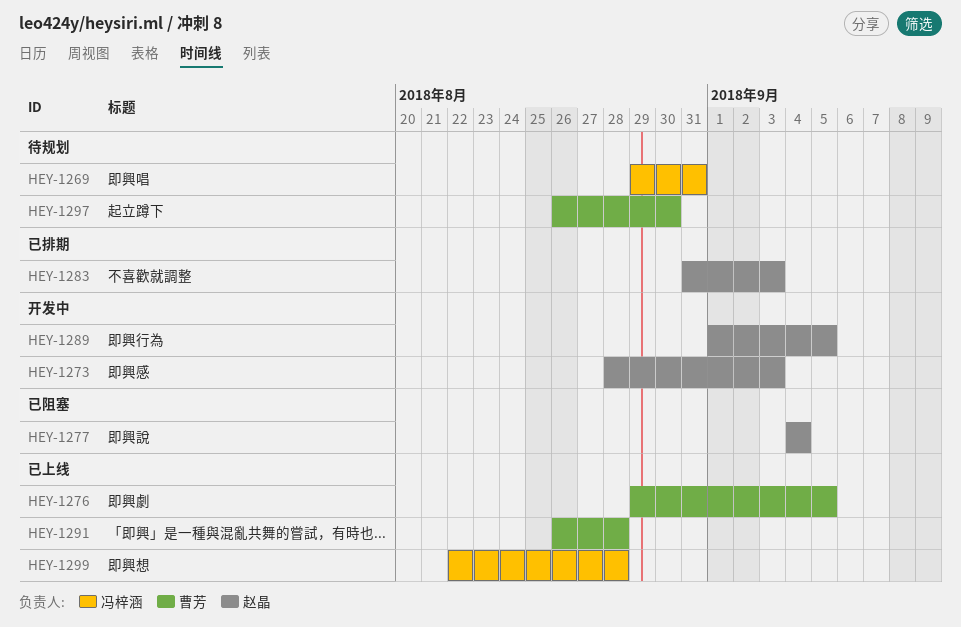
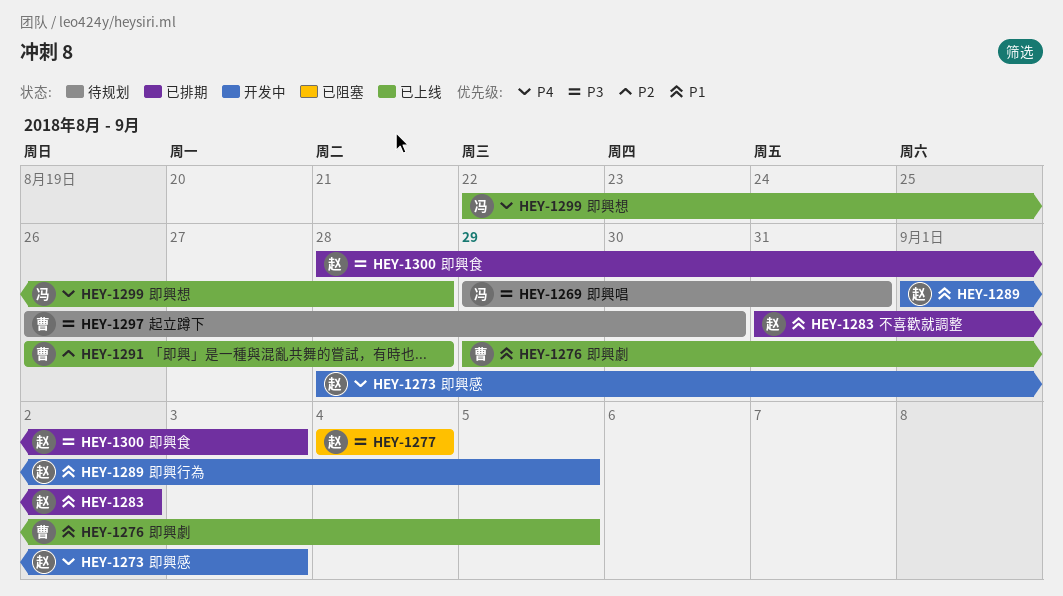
HEY-1283, due: Sep 3 -> Sep 2
HEY-1300: none -> present

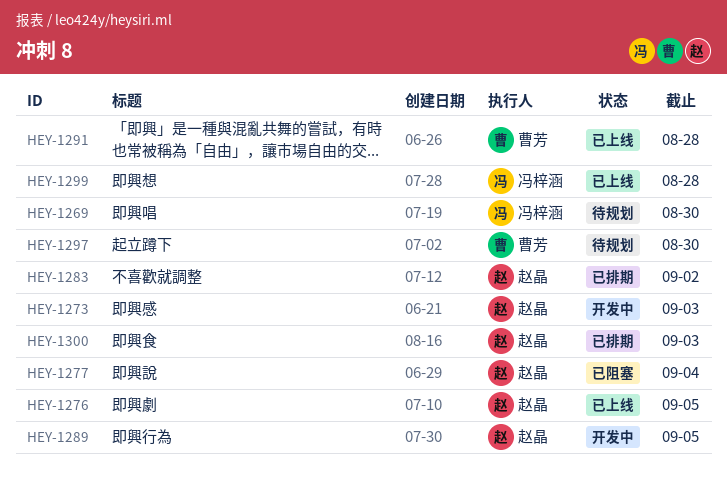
HEY-1269, due: Aug 31 -> Aug 30
HEY-1276, owner: 曹芳 -> 赵晶

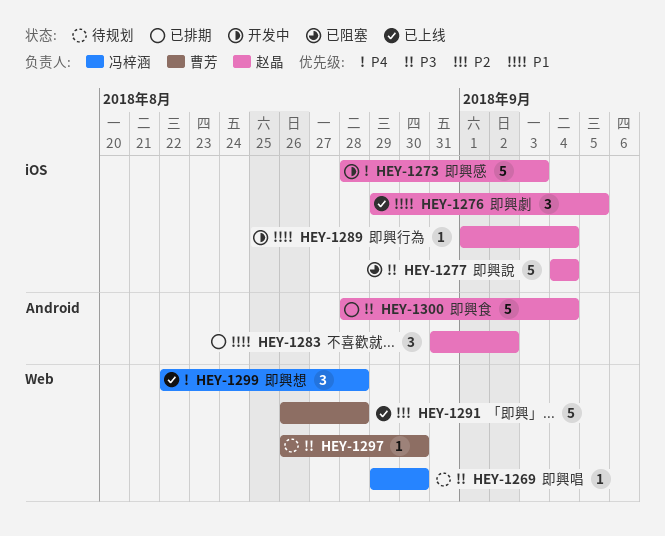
HEY-1289, due: Sep 5 -> Sep 4
HEY-1300, due: Sep 3 -> Sep 4

